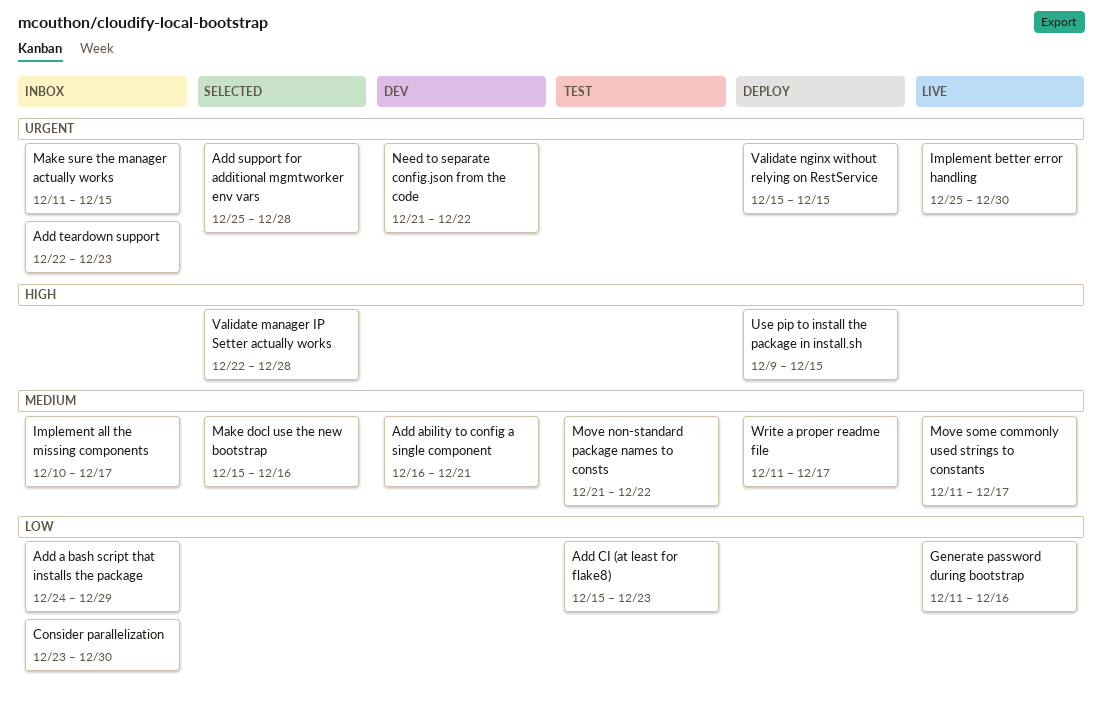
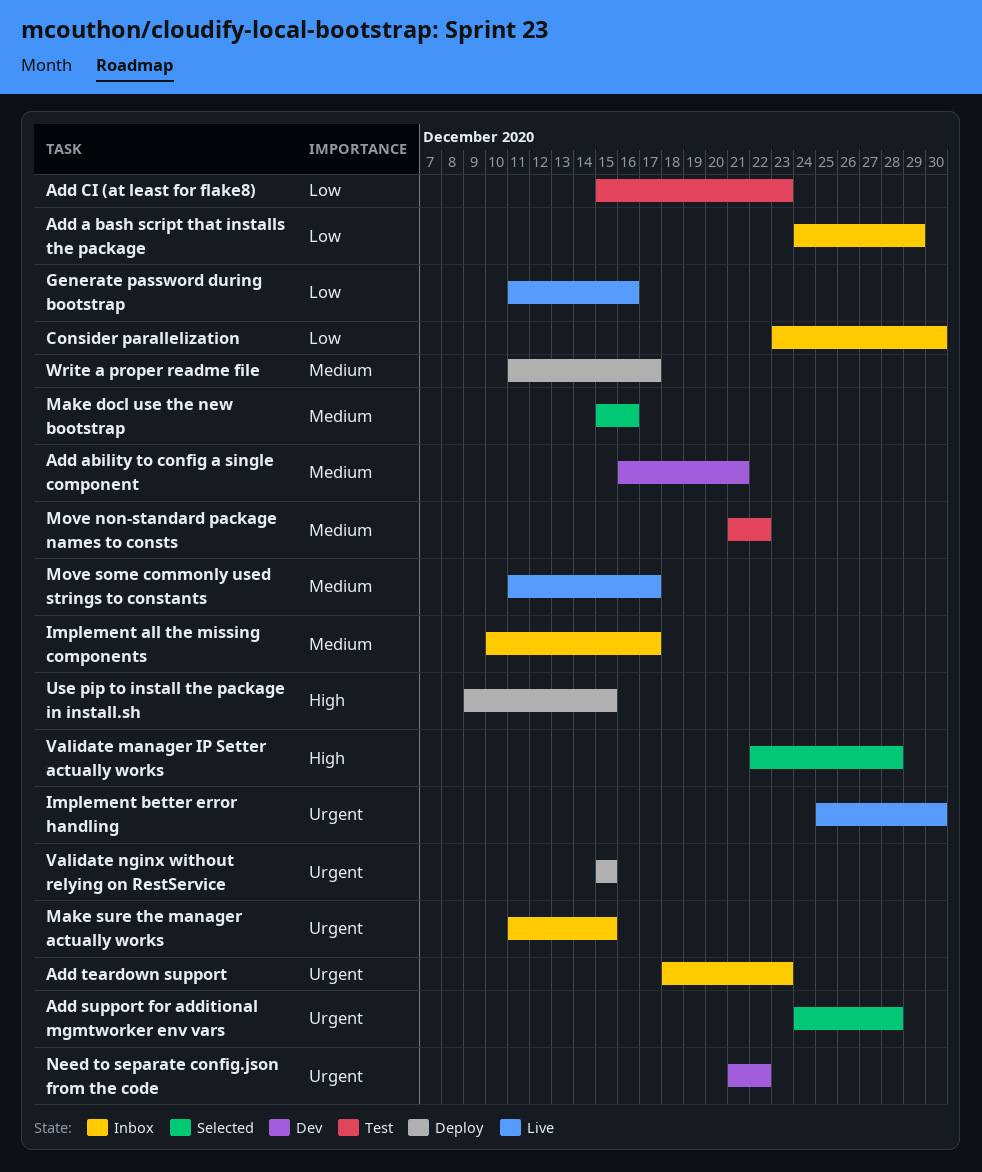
Add support for additional mgmtworker env vars, start: Dec 25 -> Dec 24
Add teardown support, start: Dec 22 -> Dec 18

